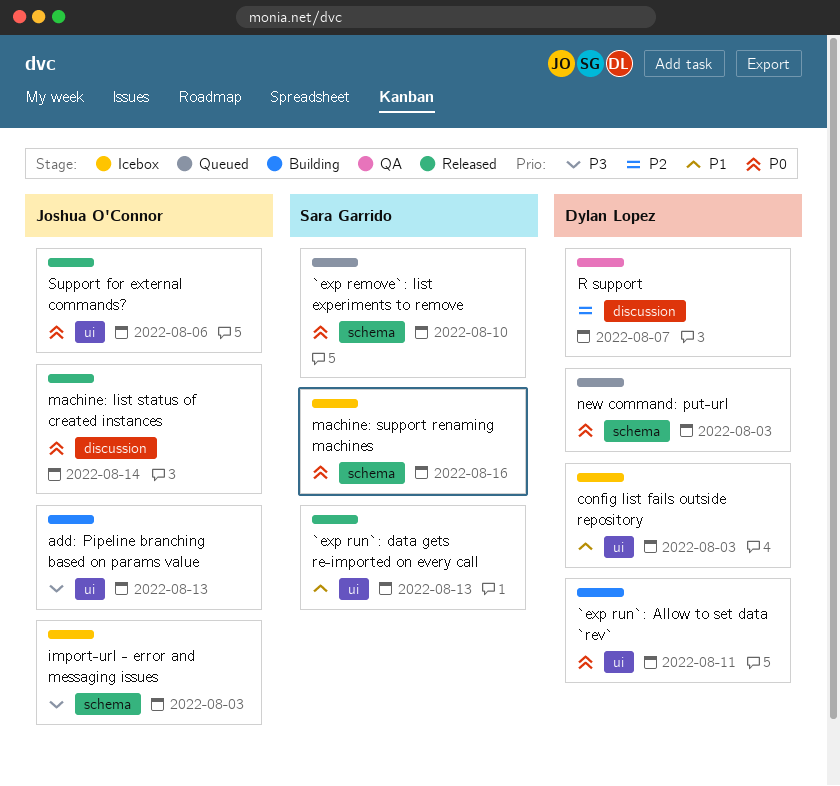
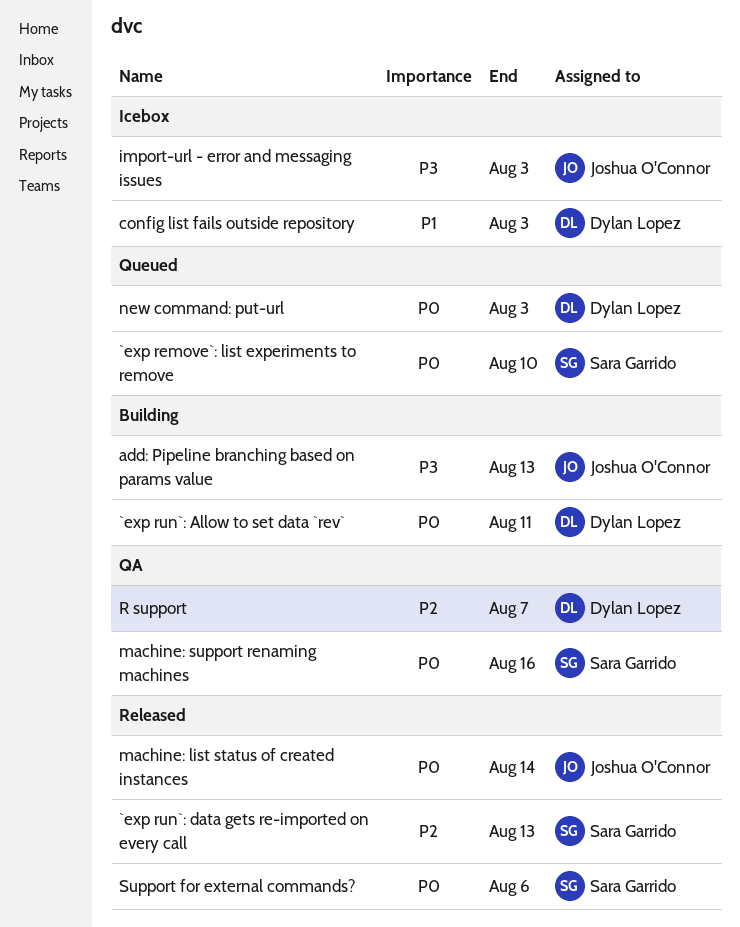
`exp run`: data gets re-imported on every call, priority: P1 -> P2
machine: support renaming machines, status: Icebox -> QA
Support for external commands?, owner: Joshua O'Connor -> Sara Garrido

